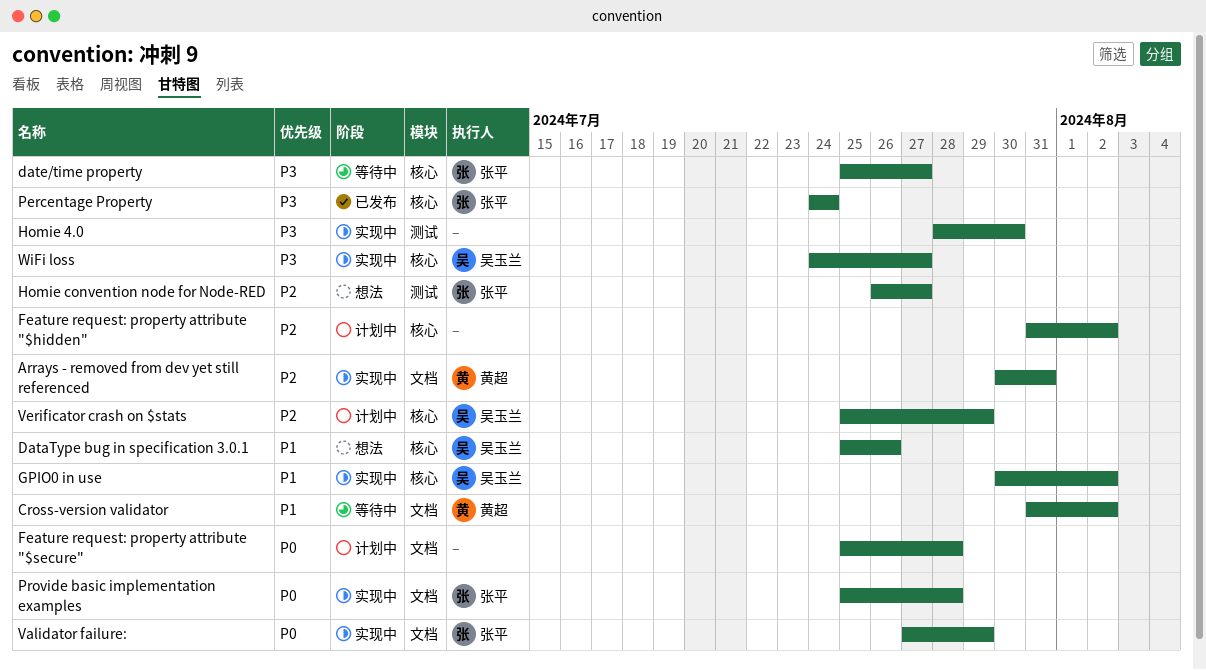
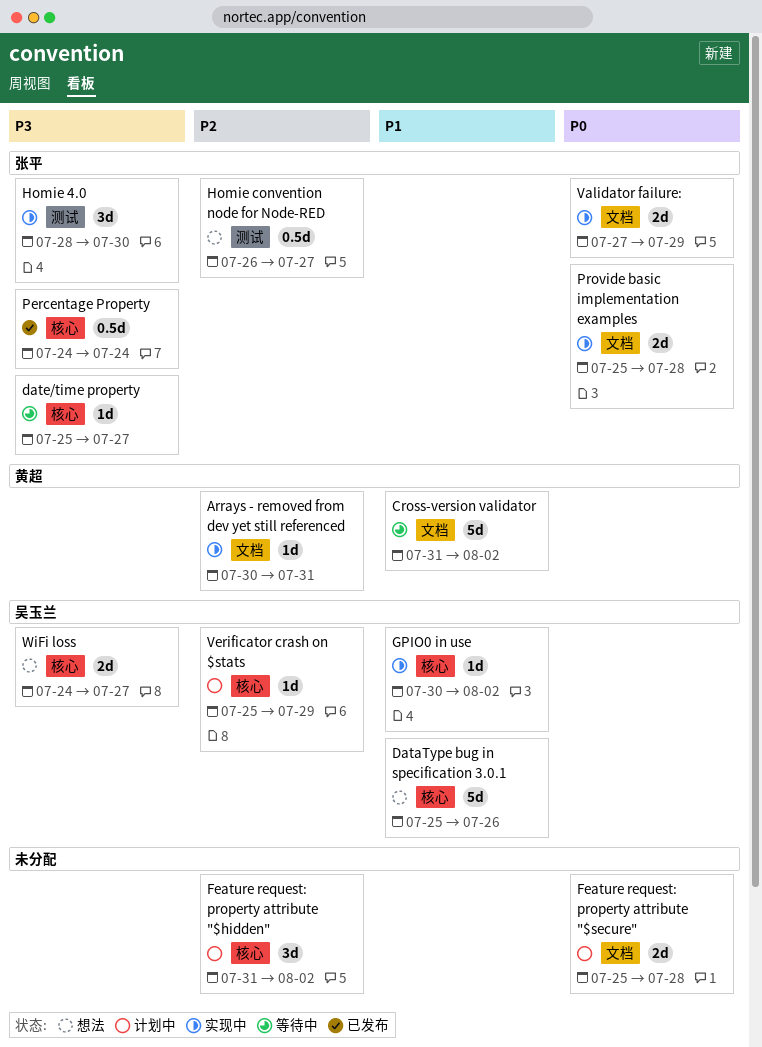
Homie 4.0, owner: none -> 张平
WiFi loss, status: 实现中 -> 想法

